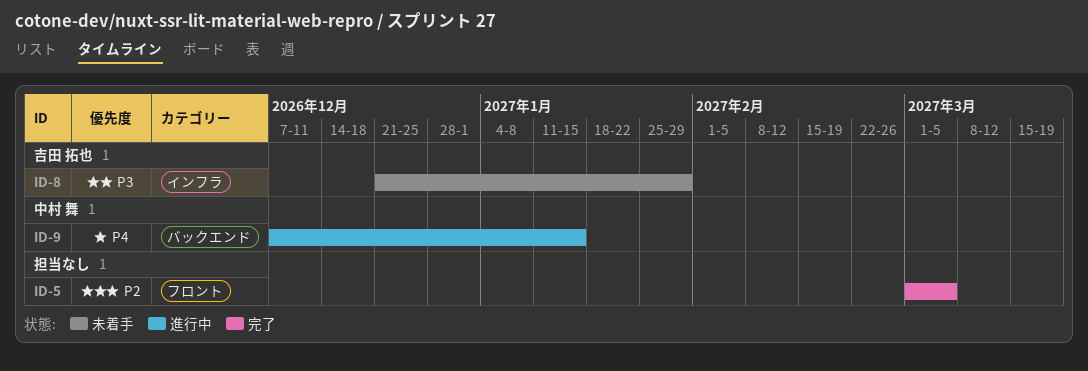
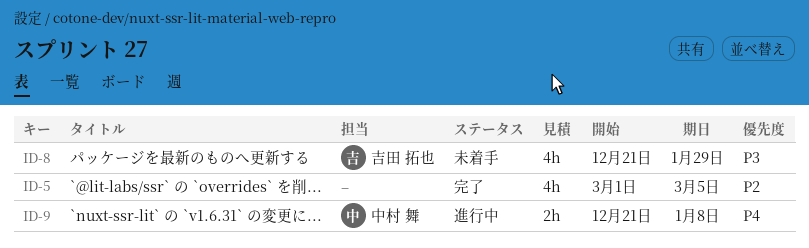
ID-9, start: Dec 7 -> Dec 21
ID-9, due: Jan 15 -> Jan 8

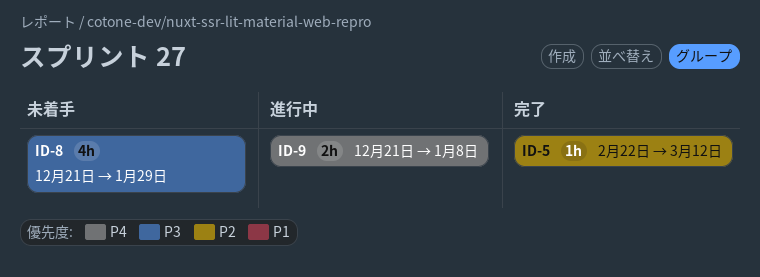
ID-5, estimate: 4h -> 1h
ID-5, start: Mar 1 -> Feb 22
ID-5, due: Mar 5 -> Mar 12

